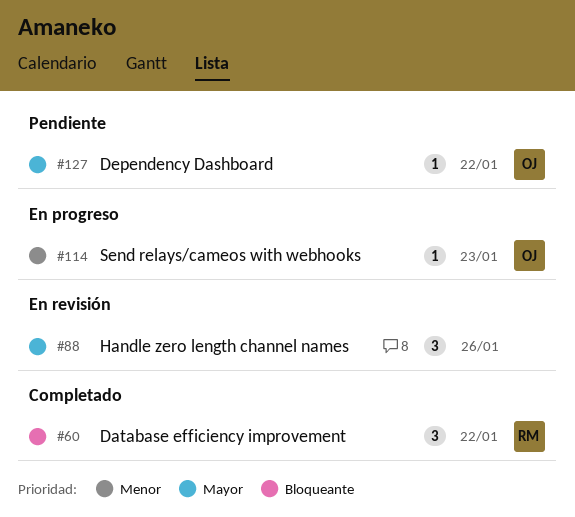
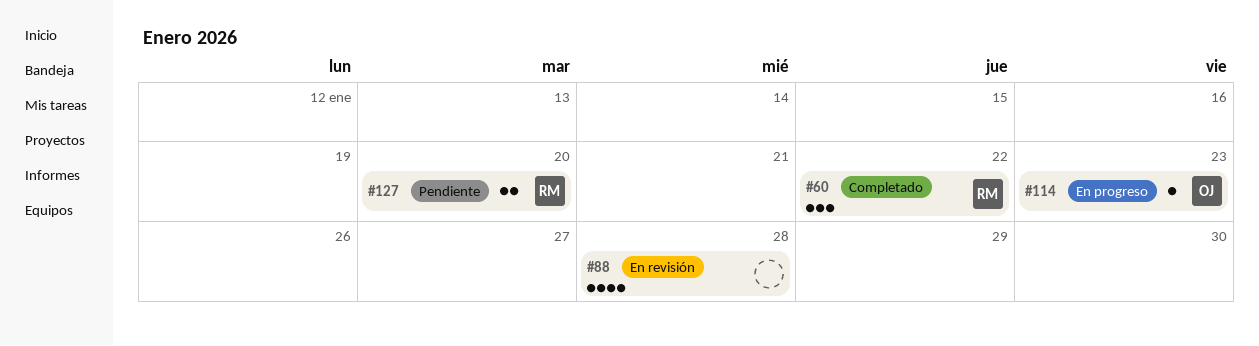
#88, estimate: 3 -> 4
#88, due: Jan 26 -> Jan 28
#127, owner: OJ -> RM
#127, estimate: 1 -> 2
#127, due: Jan 22 -> Jan 20

